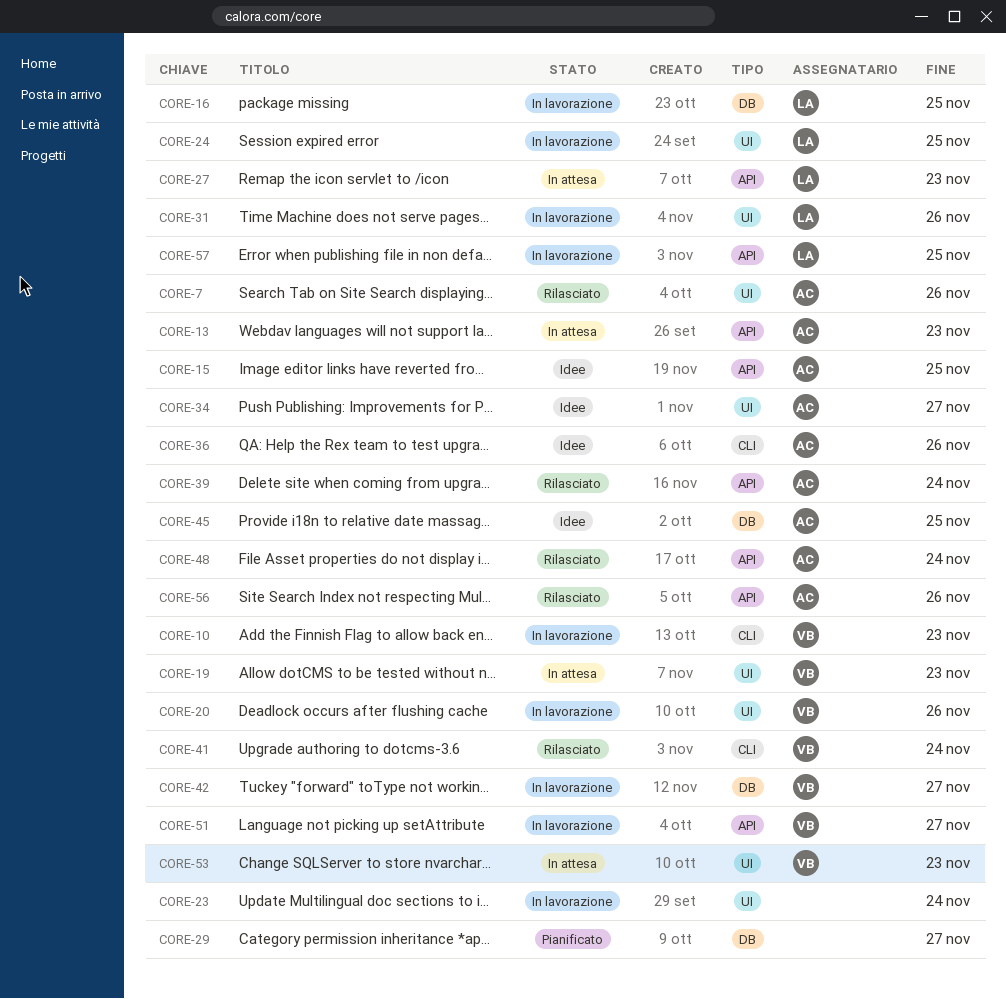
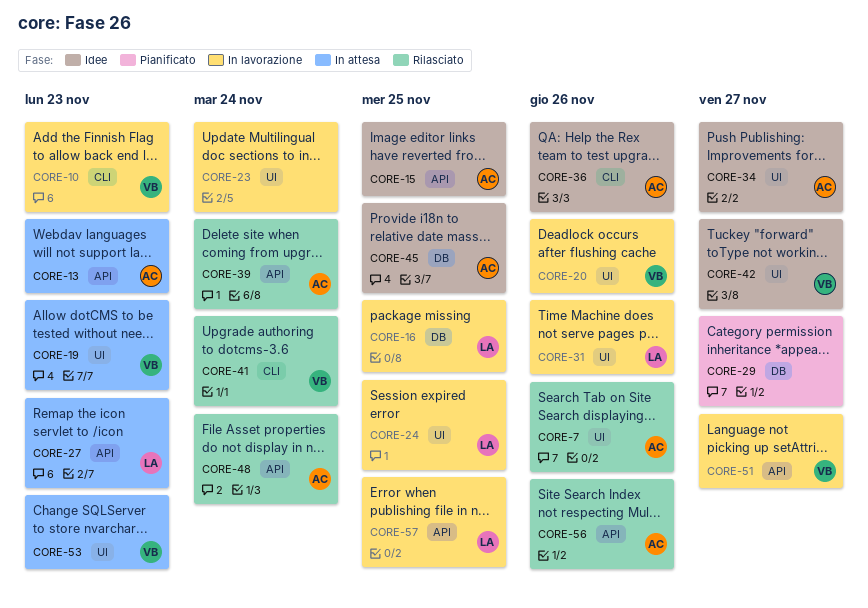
CORE-42, status: In lavorazione -> Idee
CORE-42, label: DB -> UI

